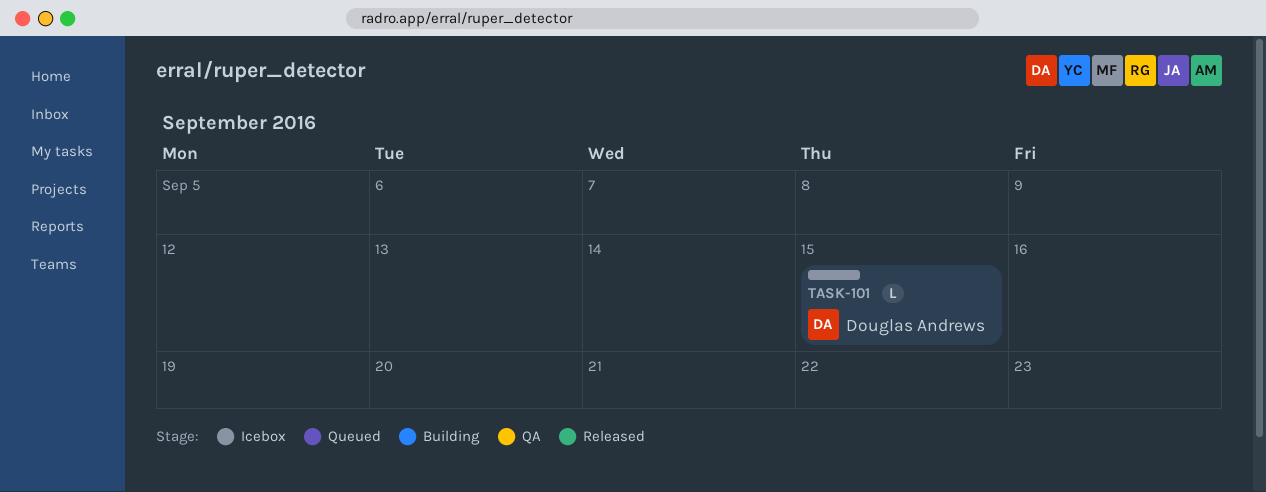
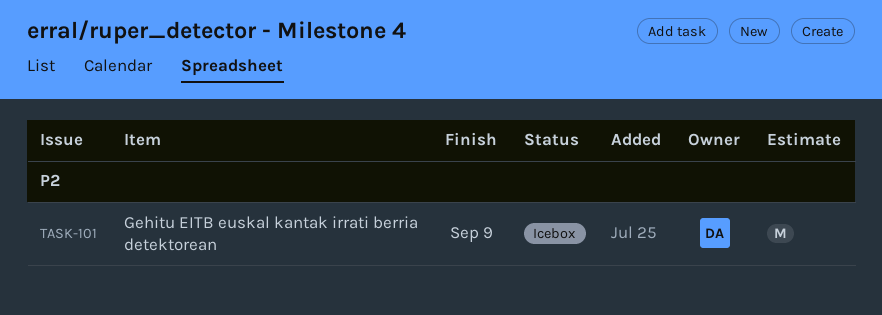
TASK-101, estimate: L -> M
TASK-101, due: Sep 15 -> Sep 9

